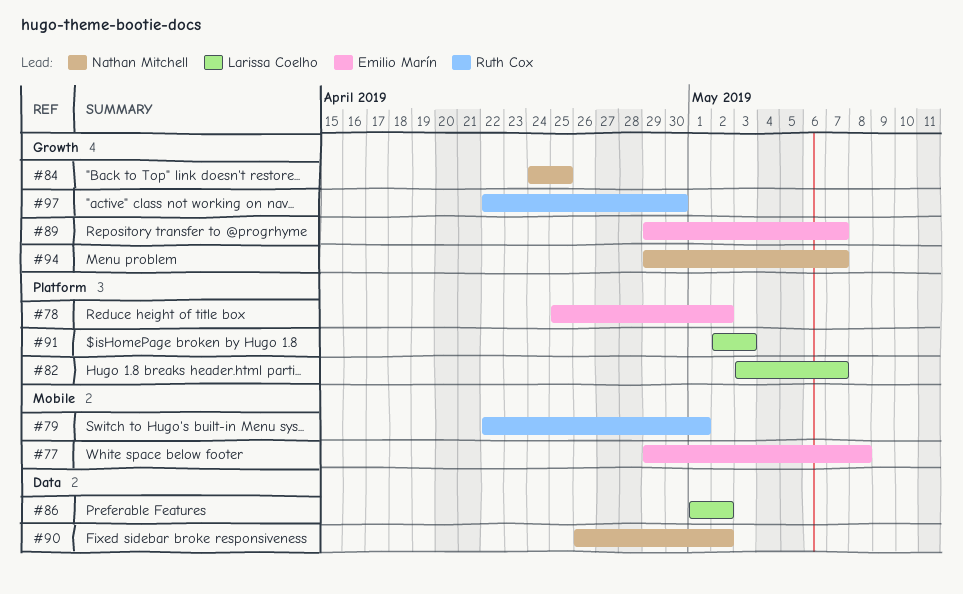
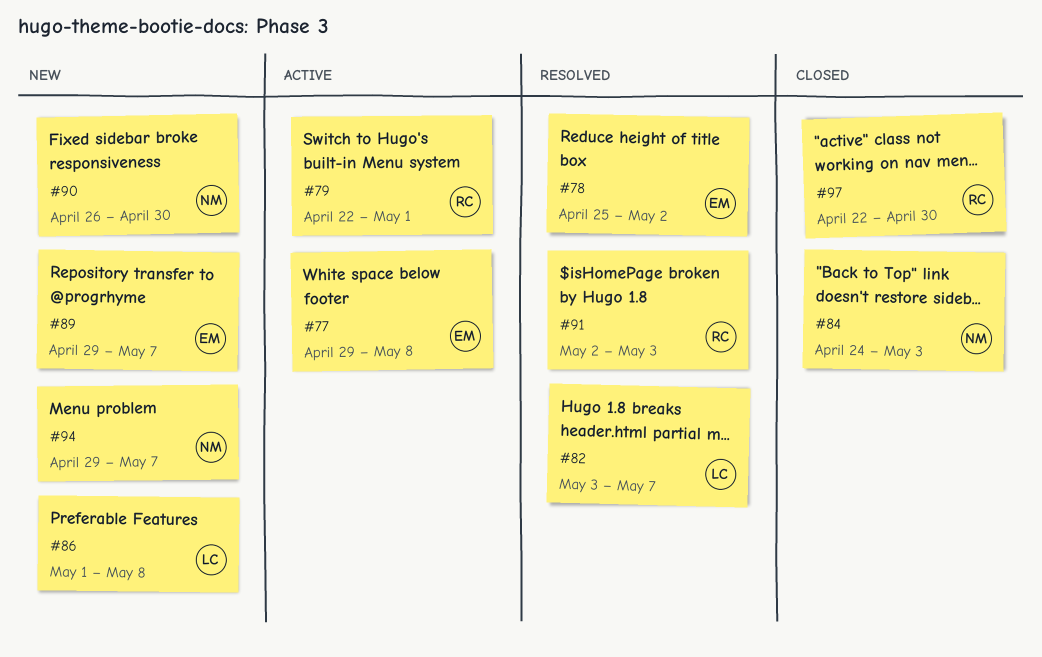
#84, due: Apr 25 -> May 3
#86, due: May 2 -> May 8
#90, due: May 2 -> Apr 30
#91, owner: Larissa Coelho -> Ruth Cox

